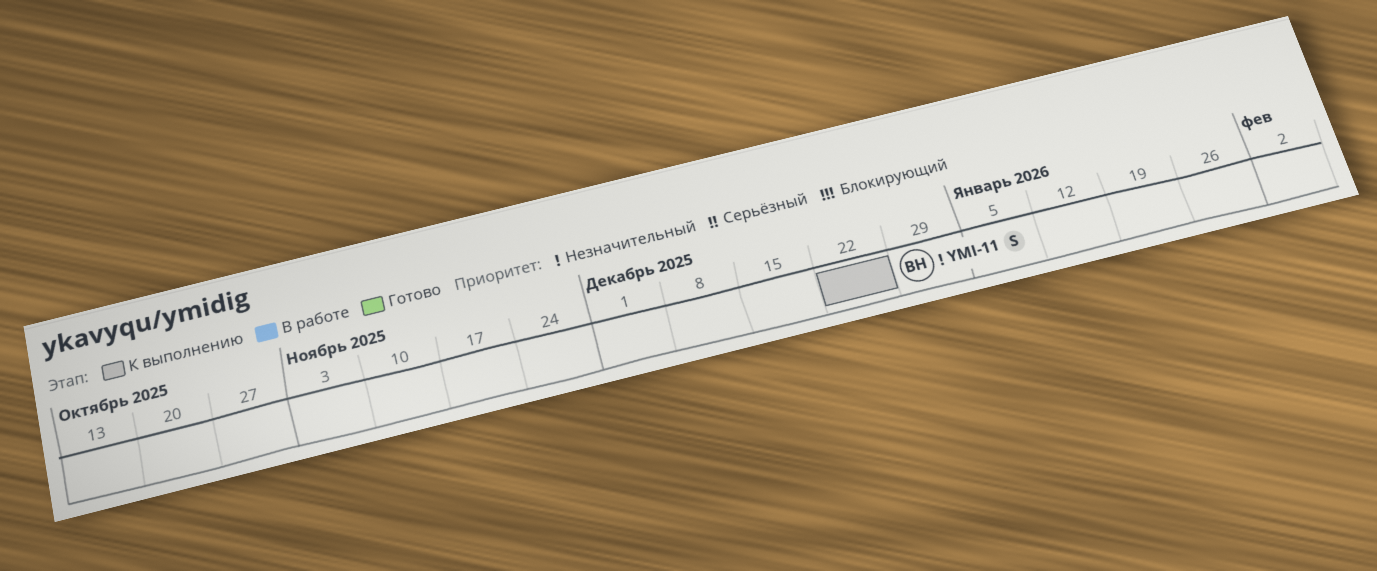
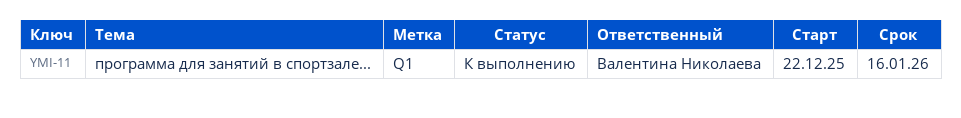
YMI-11, due: Dec 26 -> Jan 16

